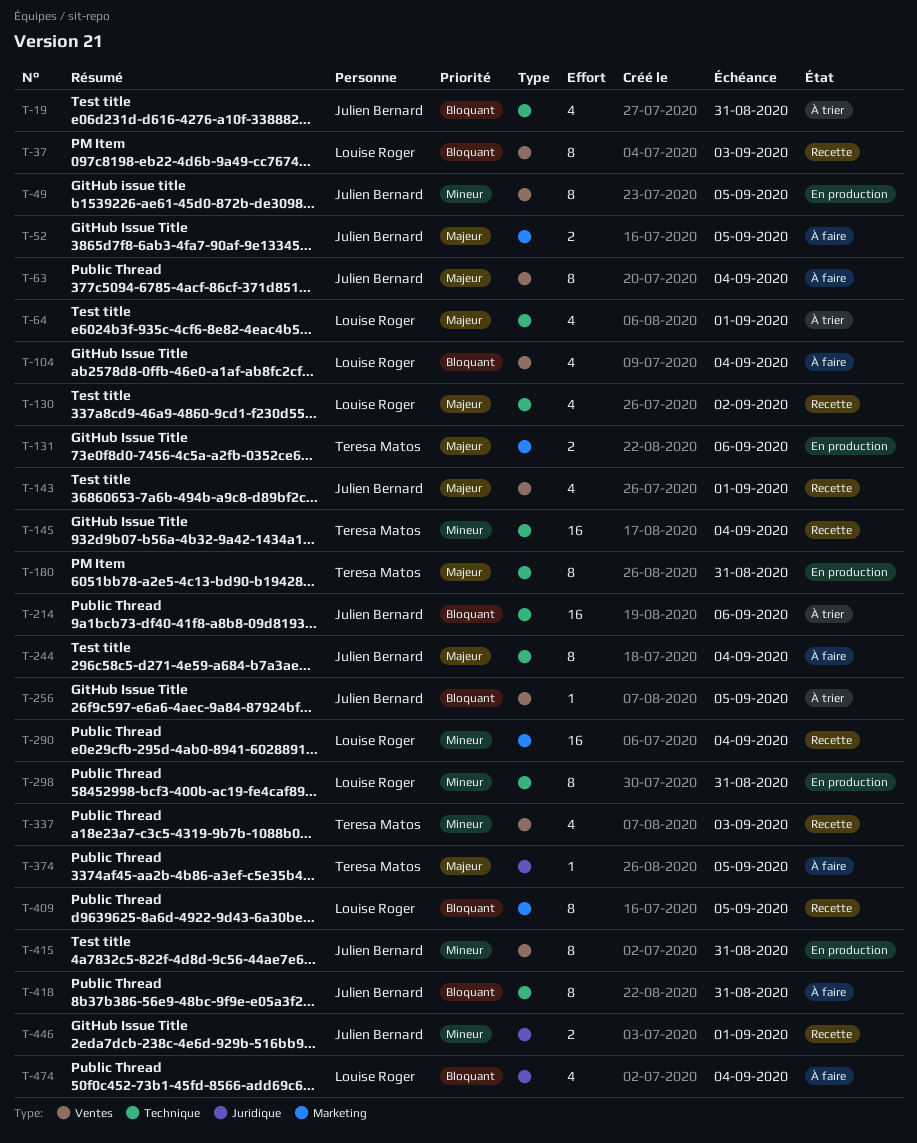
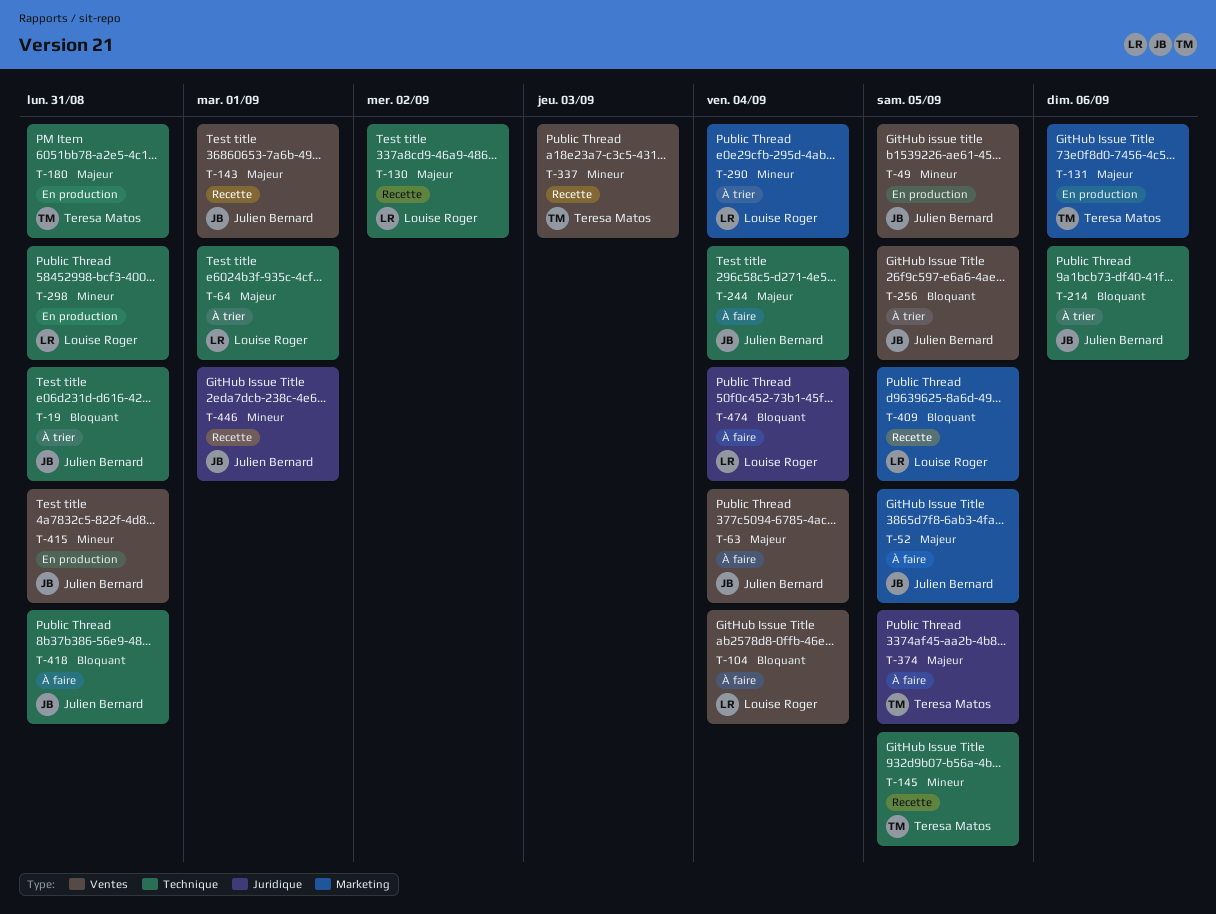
T-37: present -> none
T-145, due: Sep 4 -> Sep 5
T-290, status: Recette -> À trier

